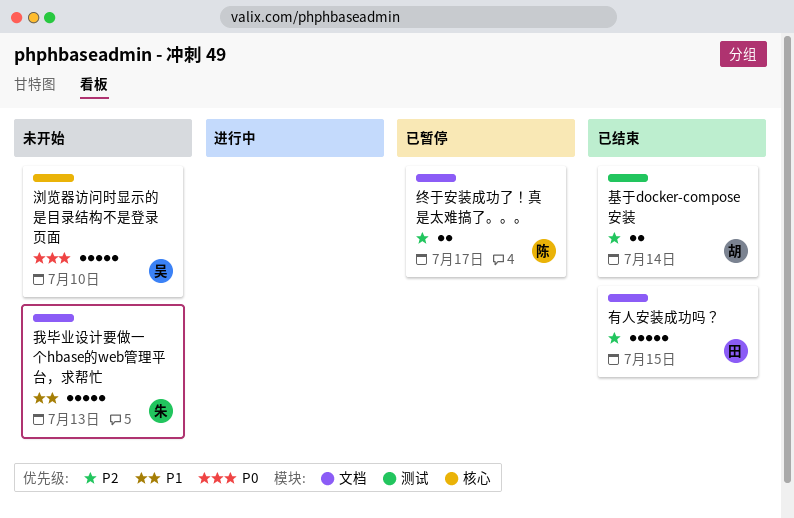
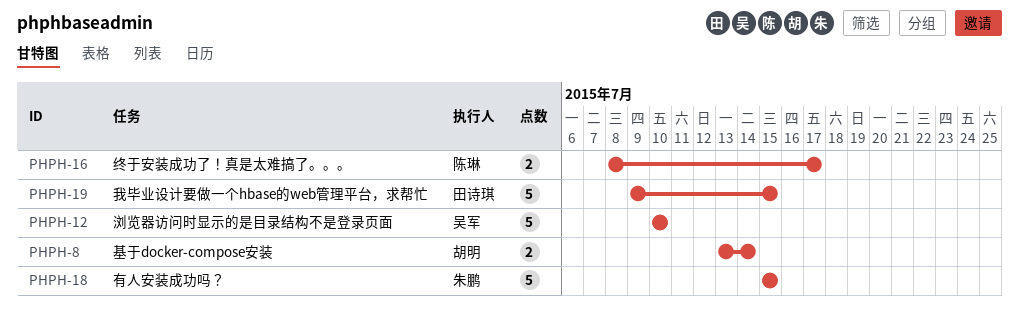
我毕业设计要做一个hbase的web管理平台，求帮忙, owner: 朱鹏 -> 田诗琪
我毕业设计要做一个hbase的web管理平台，求帮忙, due: Jul 13 -> Jul 15
有人安装成功吗？, owner: 田诗琪 -> 朱鹏

